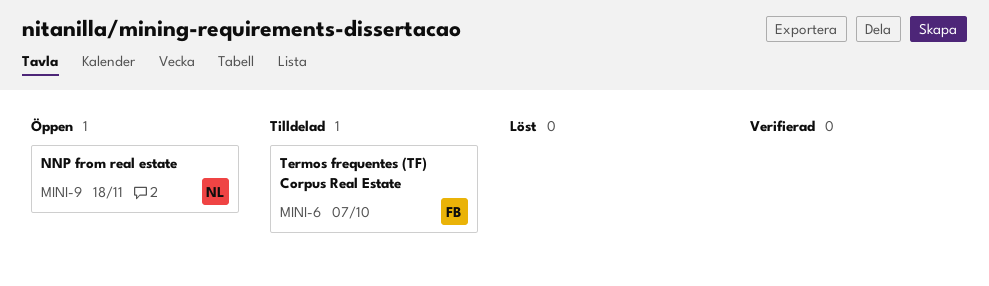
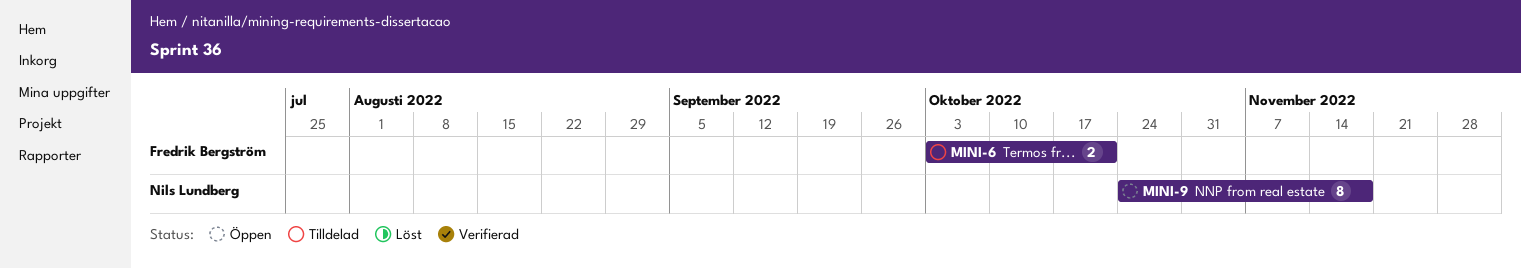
MINI-6, due: Oct 7 -> Oct 21

